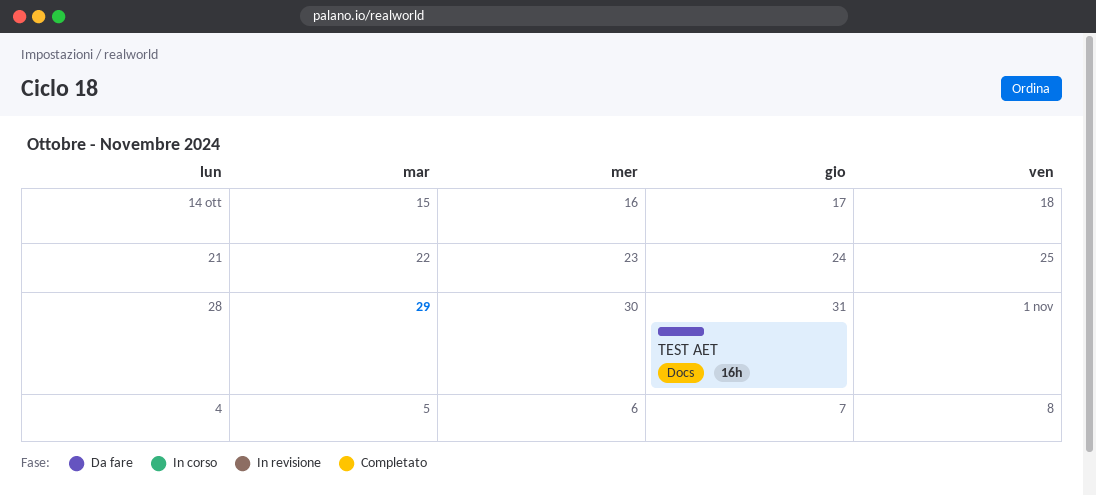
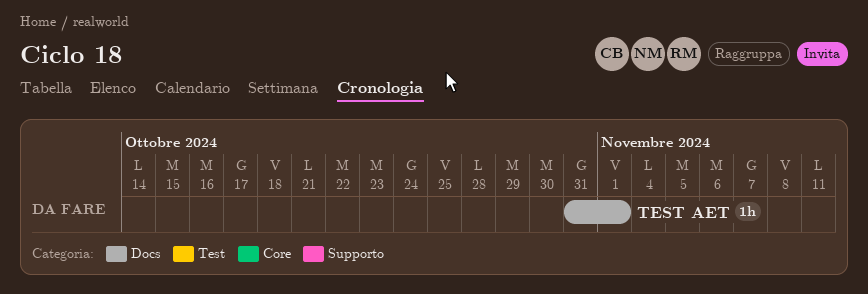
TEST AET, estimate: 16h -> 1h
TEST AET, due: Oct 31 -> Nov 1

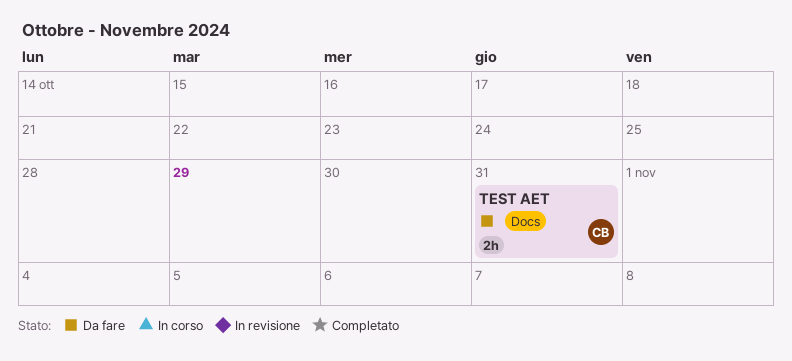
TEST AET, estimate: 1h -> 2h
TEST AET, due: Nov 1 -> Oct 31

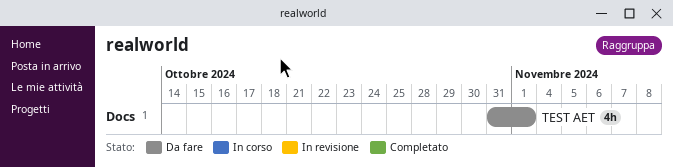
TEST AET, estimate: 2h -> 4h
TEST AET, due: Oct 31 -> Nov 1

